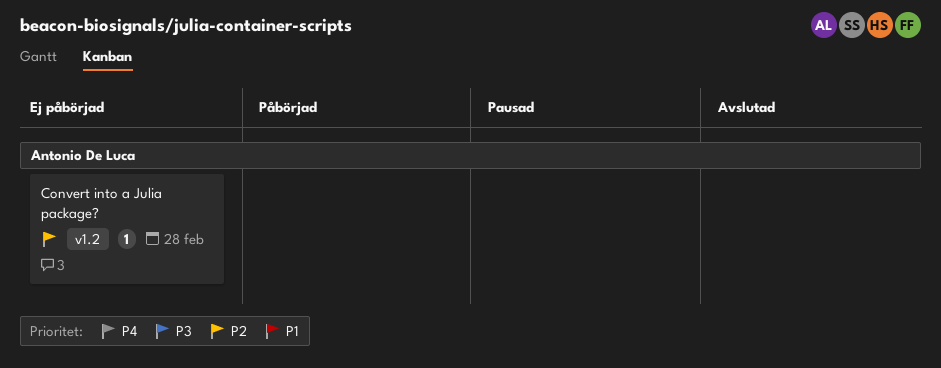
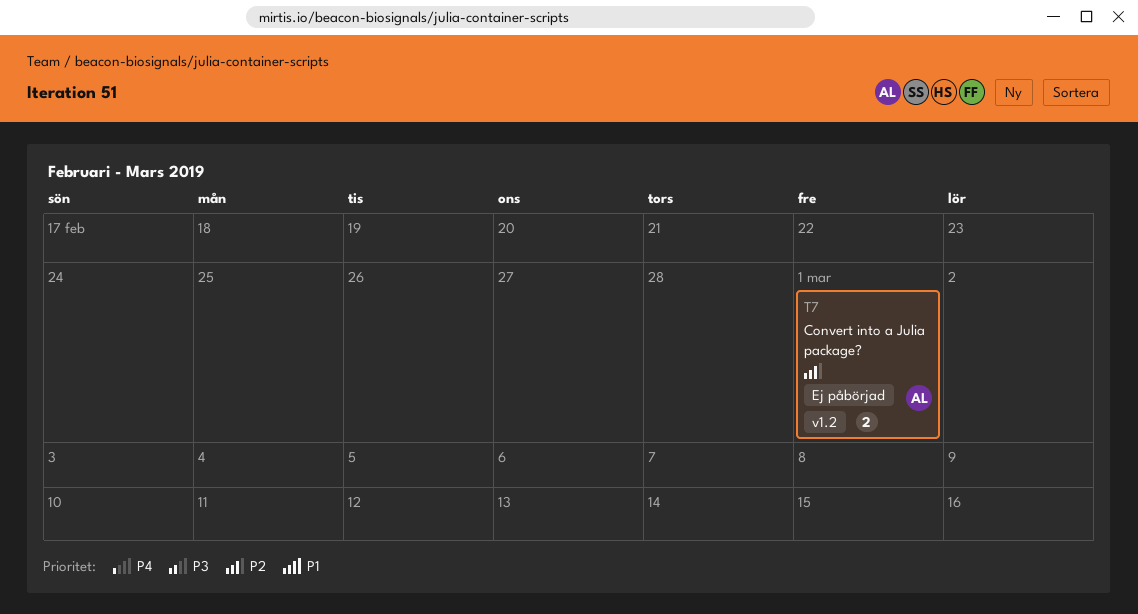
Convert into a Julia package?, estimate: 1 -> 2
Convert into a Julia package?, due: Feb 28 -> Mar 1

